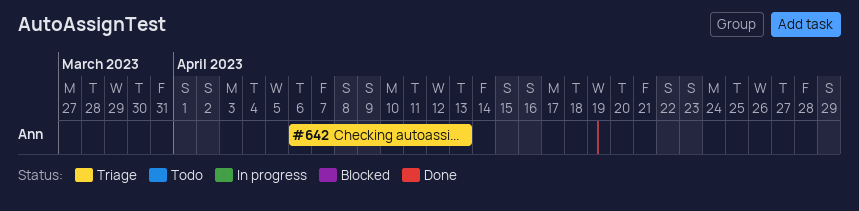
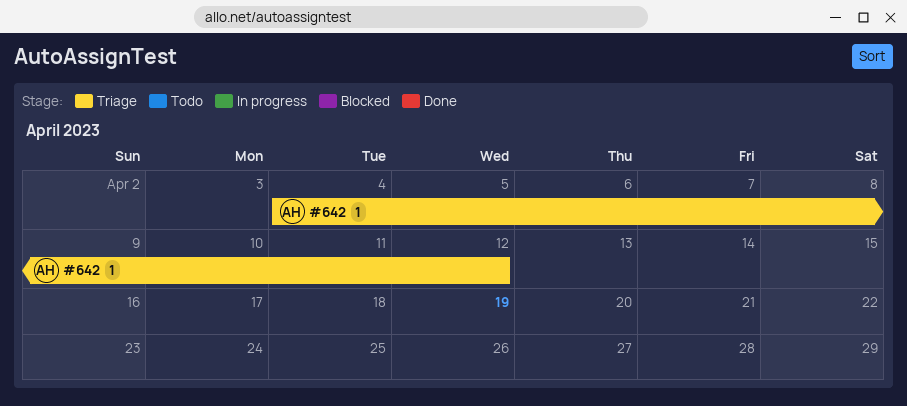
#642, start: Apr 6 -> Apr 4
#642, due: Apr 13 -> Apr 12

